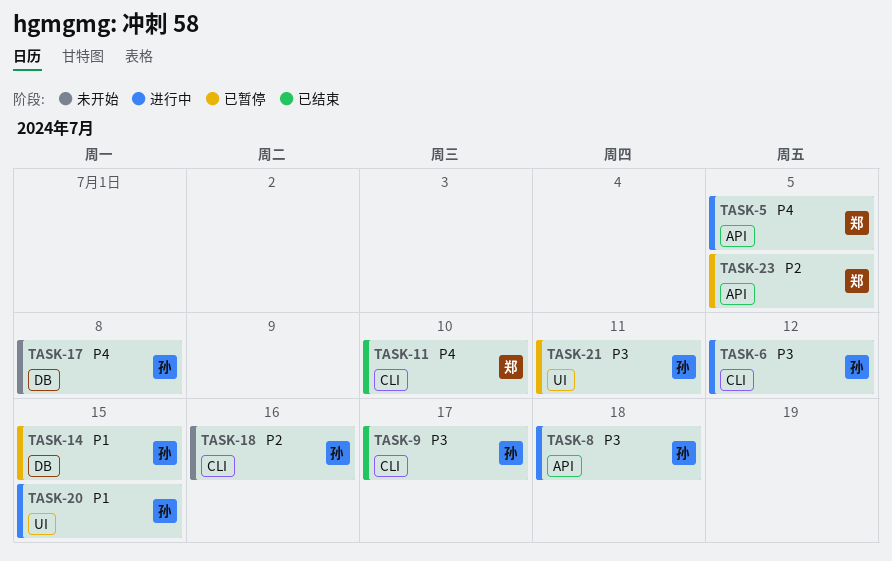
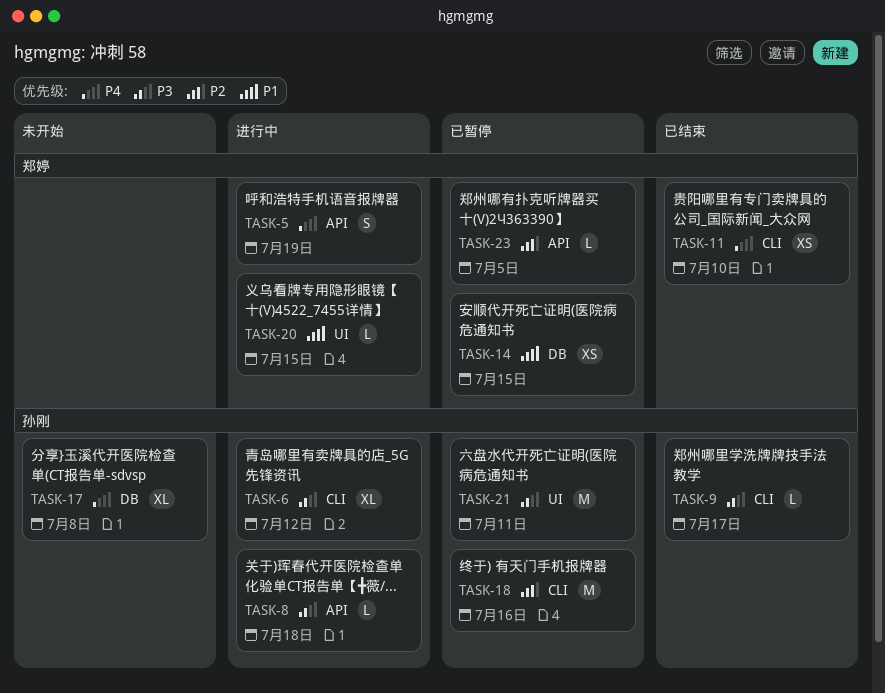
TASK-5, due: Jul 5 -> Jul 19
TASK-14, owner: 孙刚 -> 郑婷
TASK-18, status: 未开始 -> 已暂停
TASK-20, owner: 孙刚 -> 郑婷

